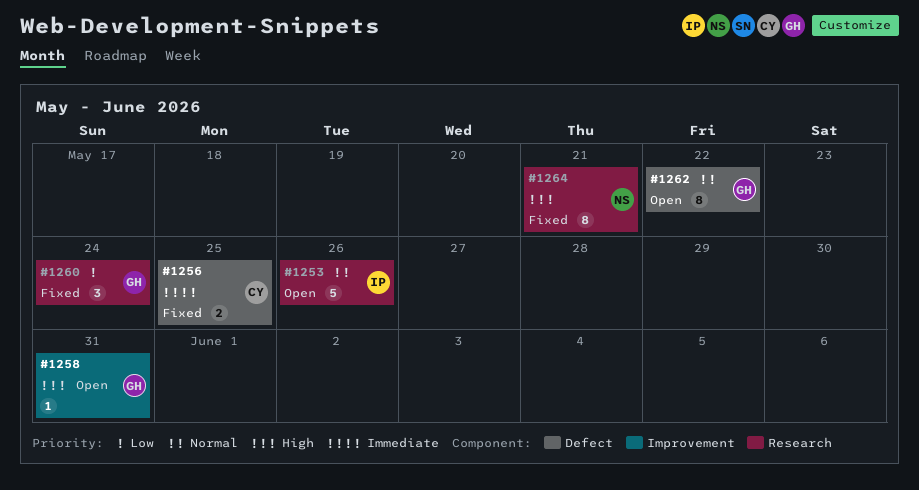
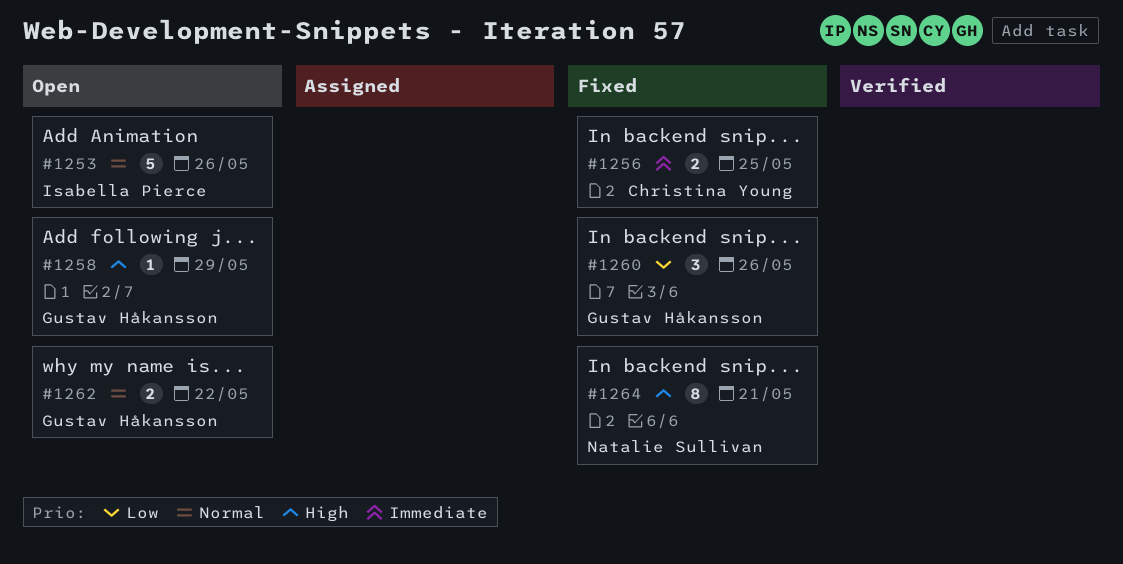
#1258, due: May 31 -> May 29
#1260, due: May 24 -> May 26
#1262, estimate: 8 -> 2

